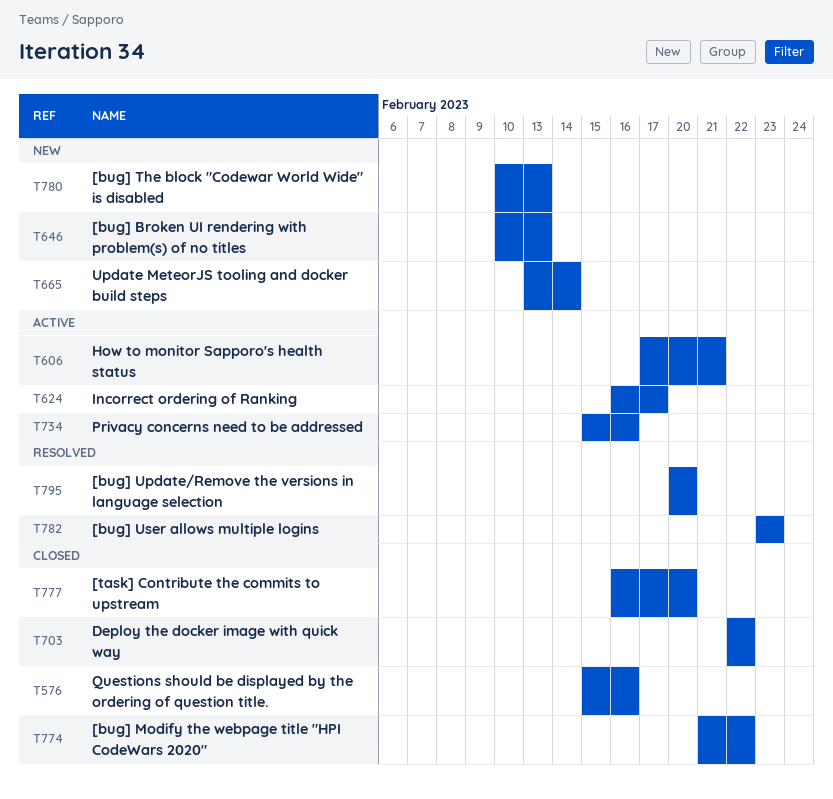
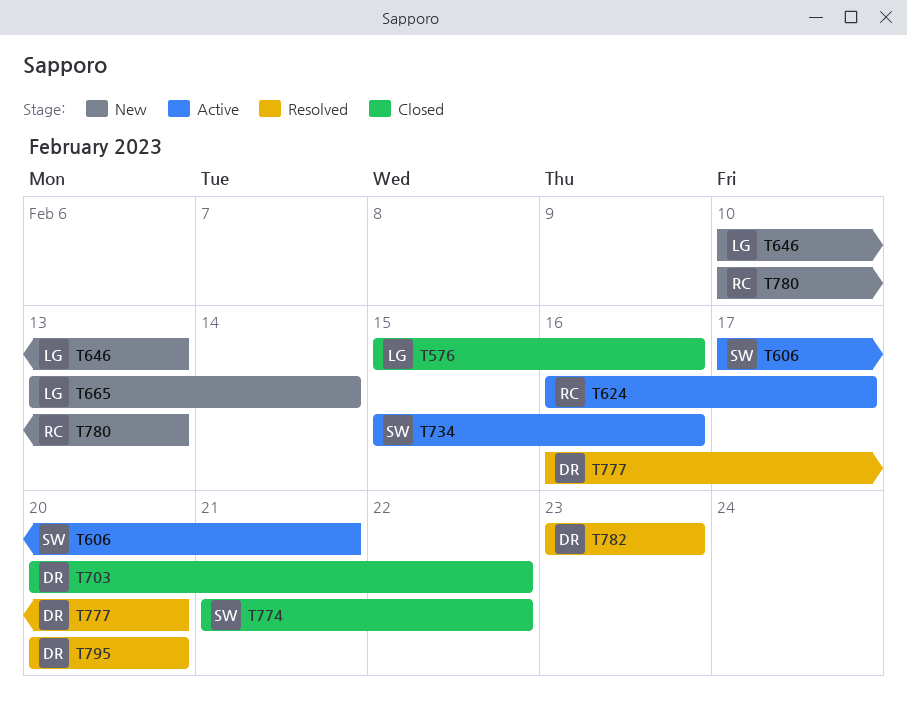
T703, start: Feb 22 -> Feb 20
T777, status: Closed -> Resolved

